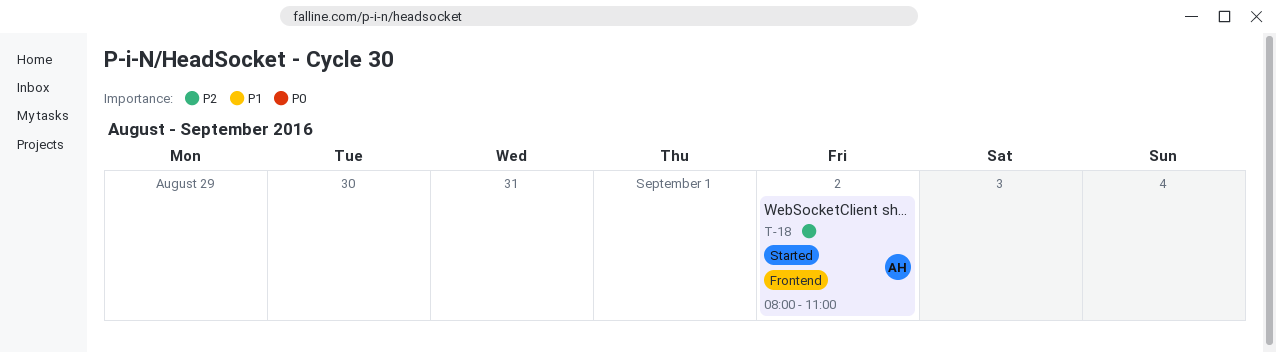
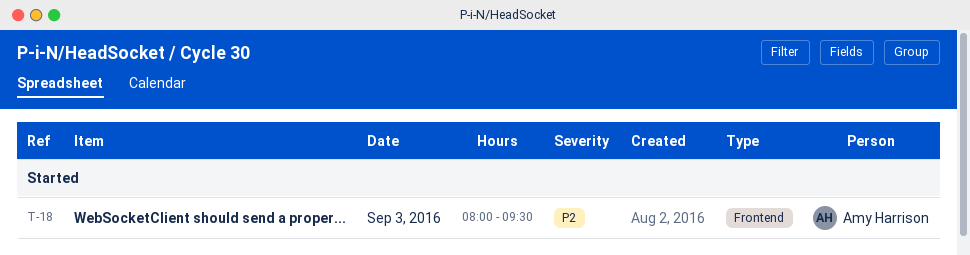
T-18, day: Sep 2 -> Sep 3
T-18, ends: 11:00 -> 09:30

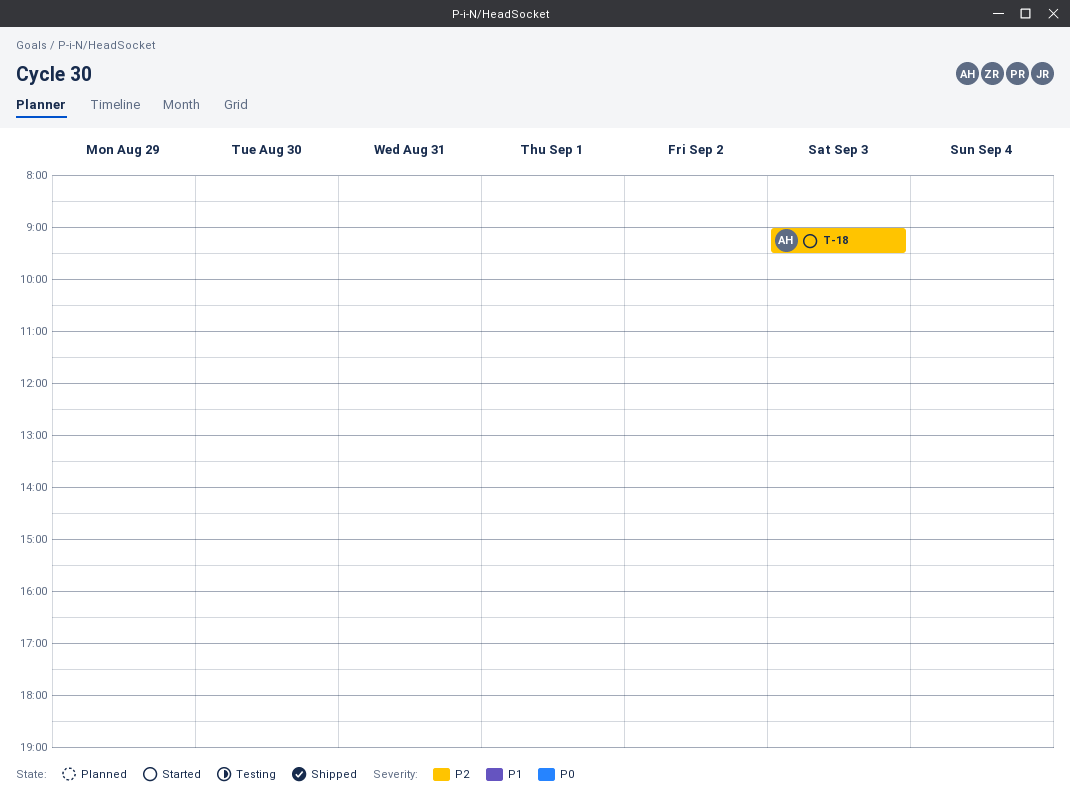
T-18, begins: 08:00 -> 09:00

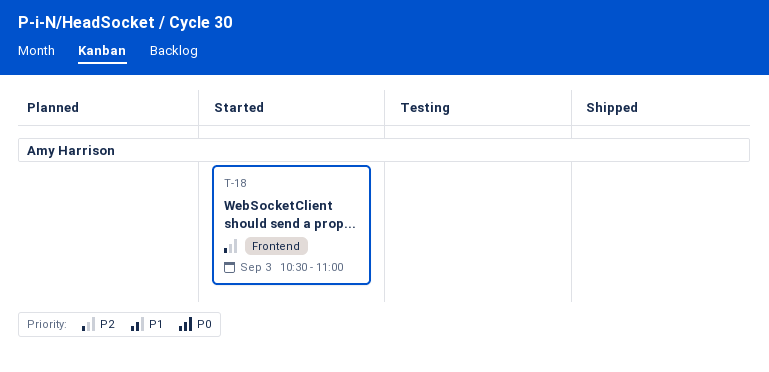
T-18, begins: 09:00 -> 10:30
T-18, ends: 09:30 -> 11:00

